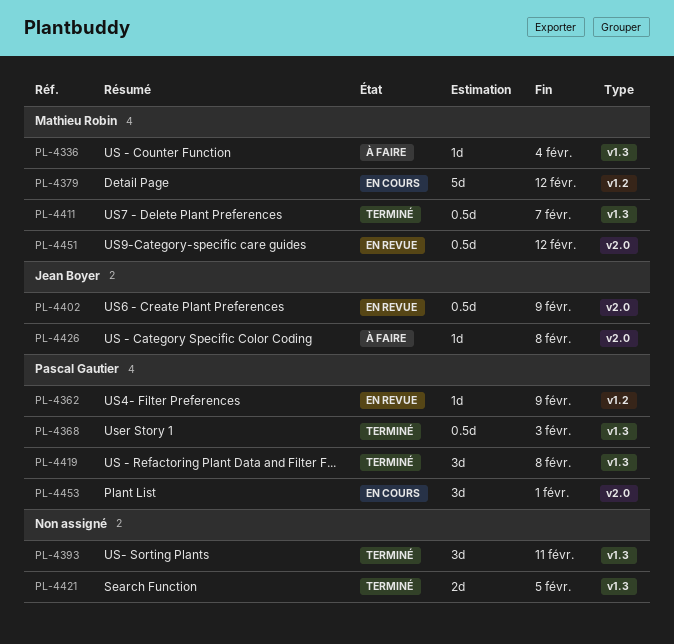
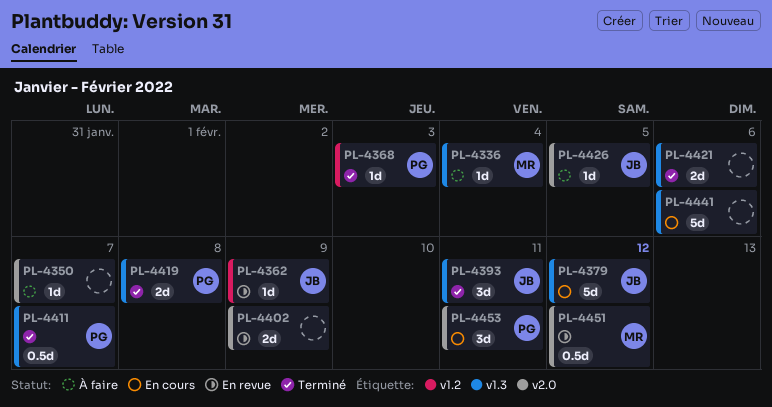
PL-4350: none -> present
PL-4362, owner: Pascal Gautier -> Jean Boyer
PL-4368, label: v1.3 -> v1.2
PL-4368, estimate: 0.5d -> 1d
PL-4379, owner: Mathieu Robin -> Jean Boyer
PL-4379, label: v1.2 -> v1.3
PL-4393, owner: none -> Jean Boyer
PL-4402, owner: Jean Boyer -> none
PL-4402, estimate: 0.5d -> 2d
PL-4411, owner: Mathieu Robin -> Pascal Gautier
PL-4419, estimate: 3d -> 2d
PL-4421, due: Feb 5 -> Feb 6
PL-4426, due: Feb 8 -> Feb 5
PL-4441: none -> present
PL-4453, due: Feb 1 -> Feb 11

